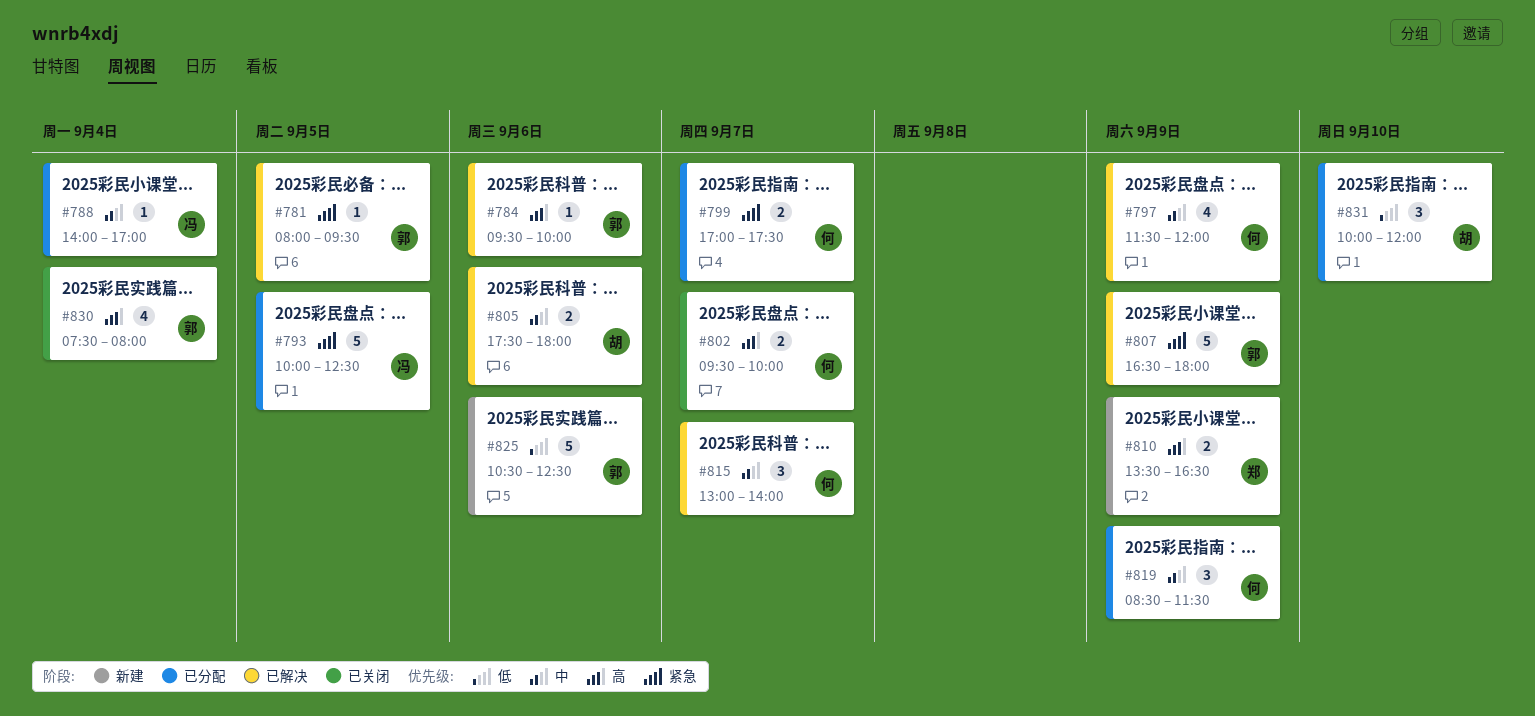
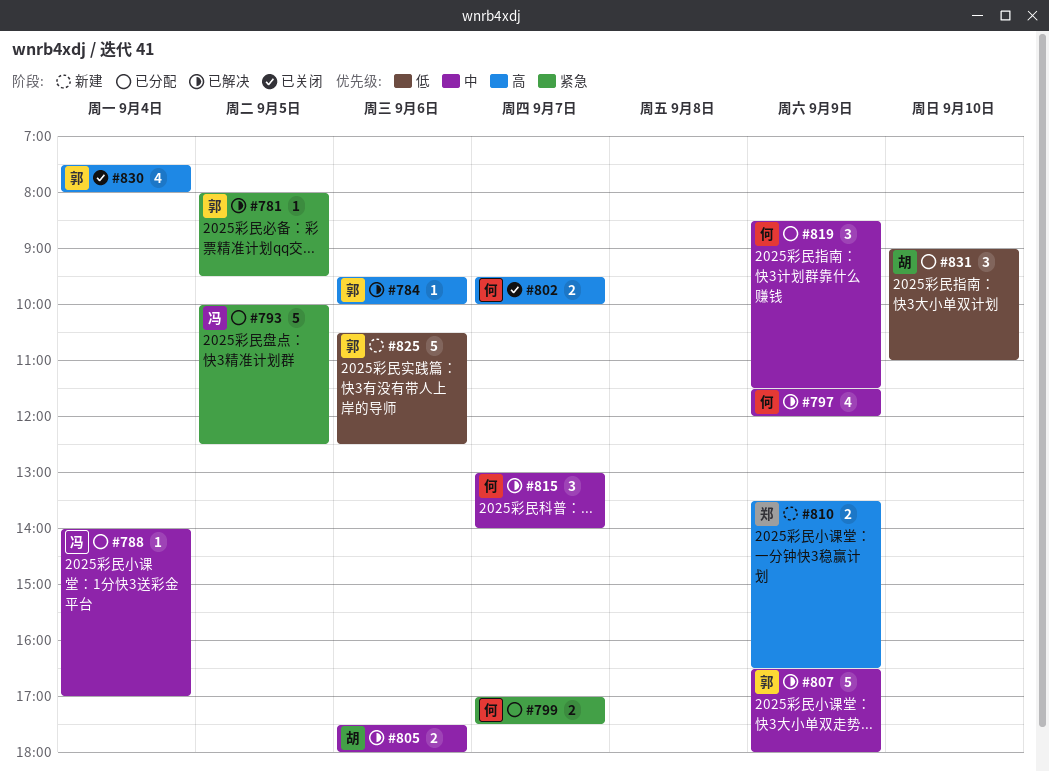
#807, priority: 紧急 -> 中
#831, begins: 10:00 -> 09:00
#831, ends: 12:00 -> 11:00

